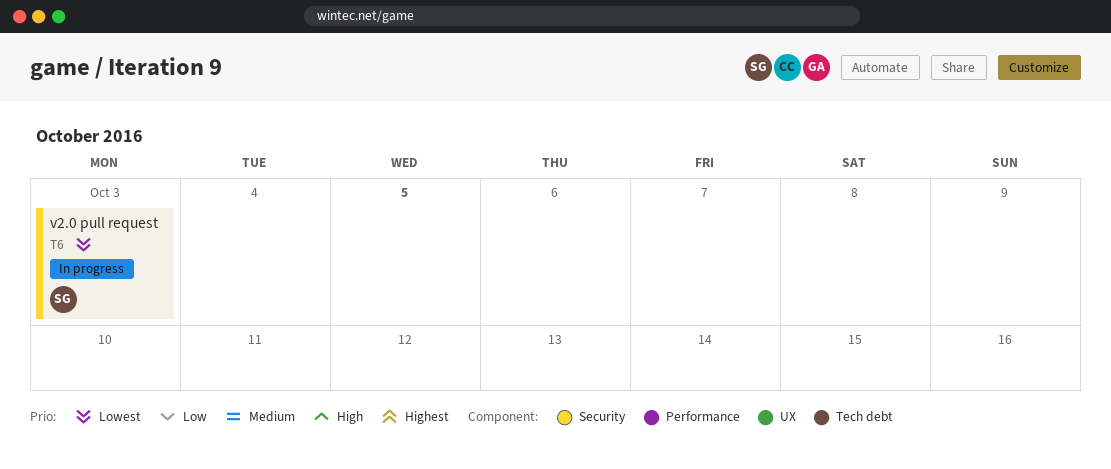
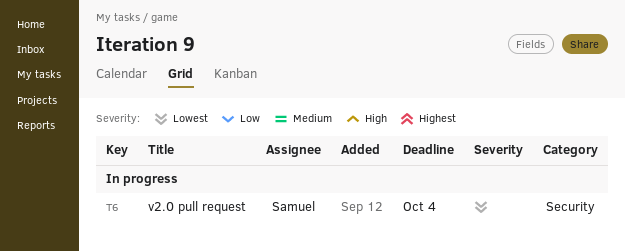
T6, due: Oct 3 -> Oct 4

